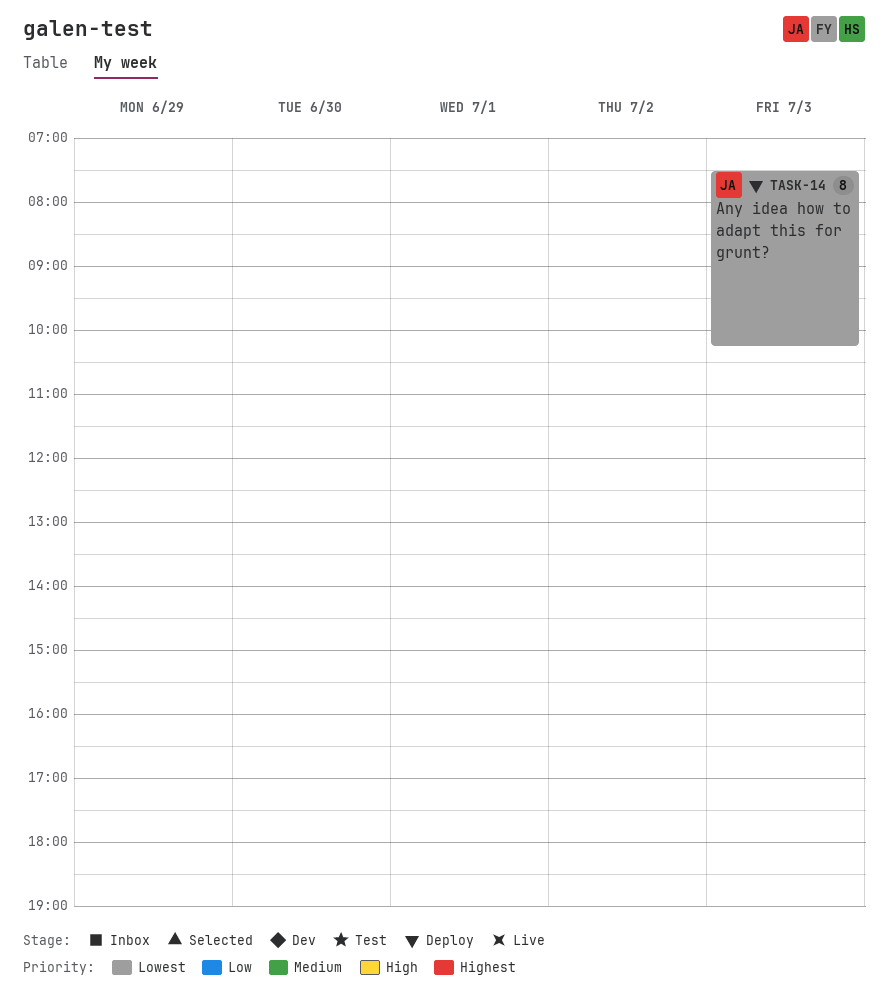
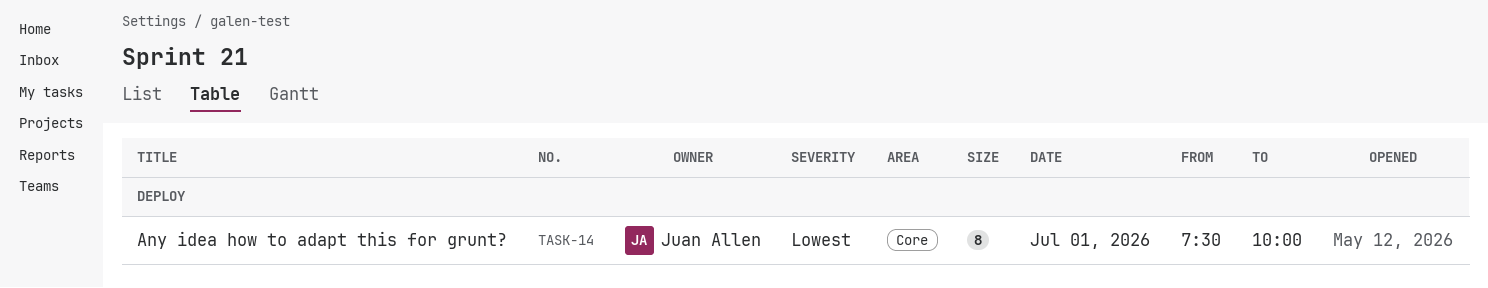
TASK-14, day: Jul 3 -> Jul 1
TASK-14, ends: 10:15 -> 10:00

